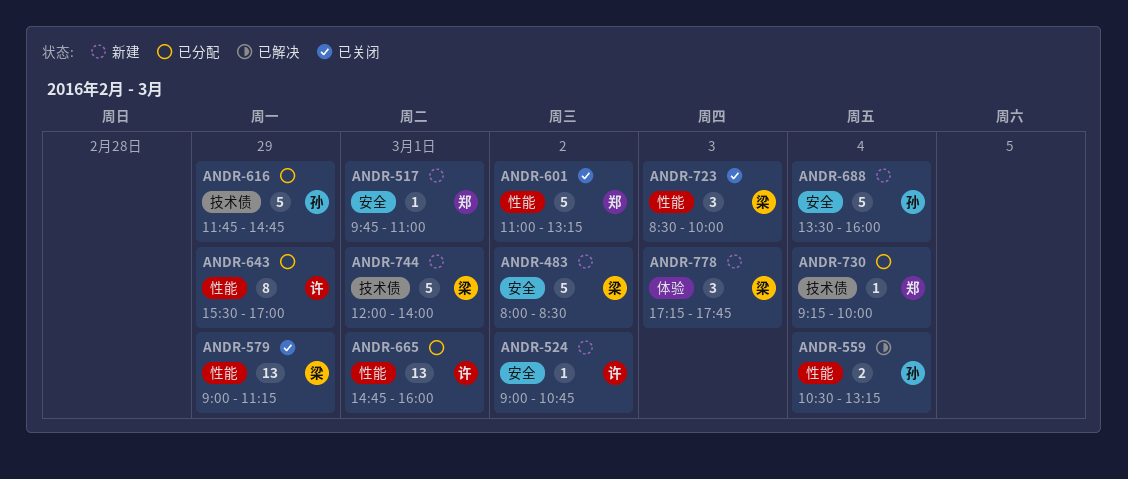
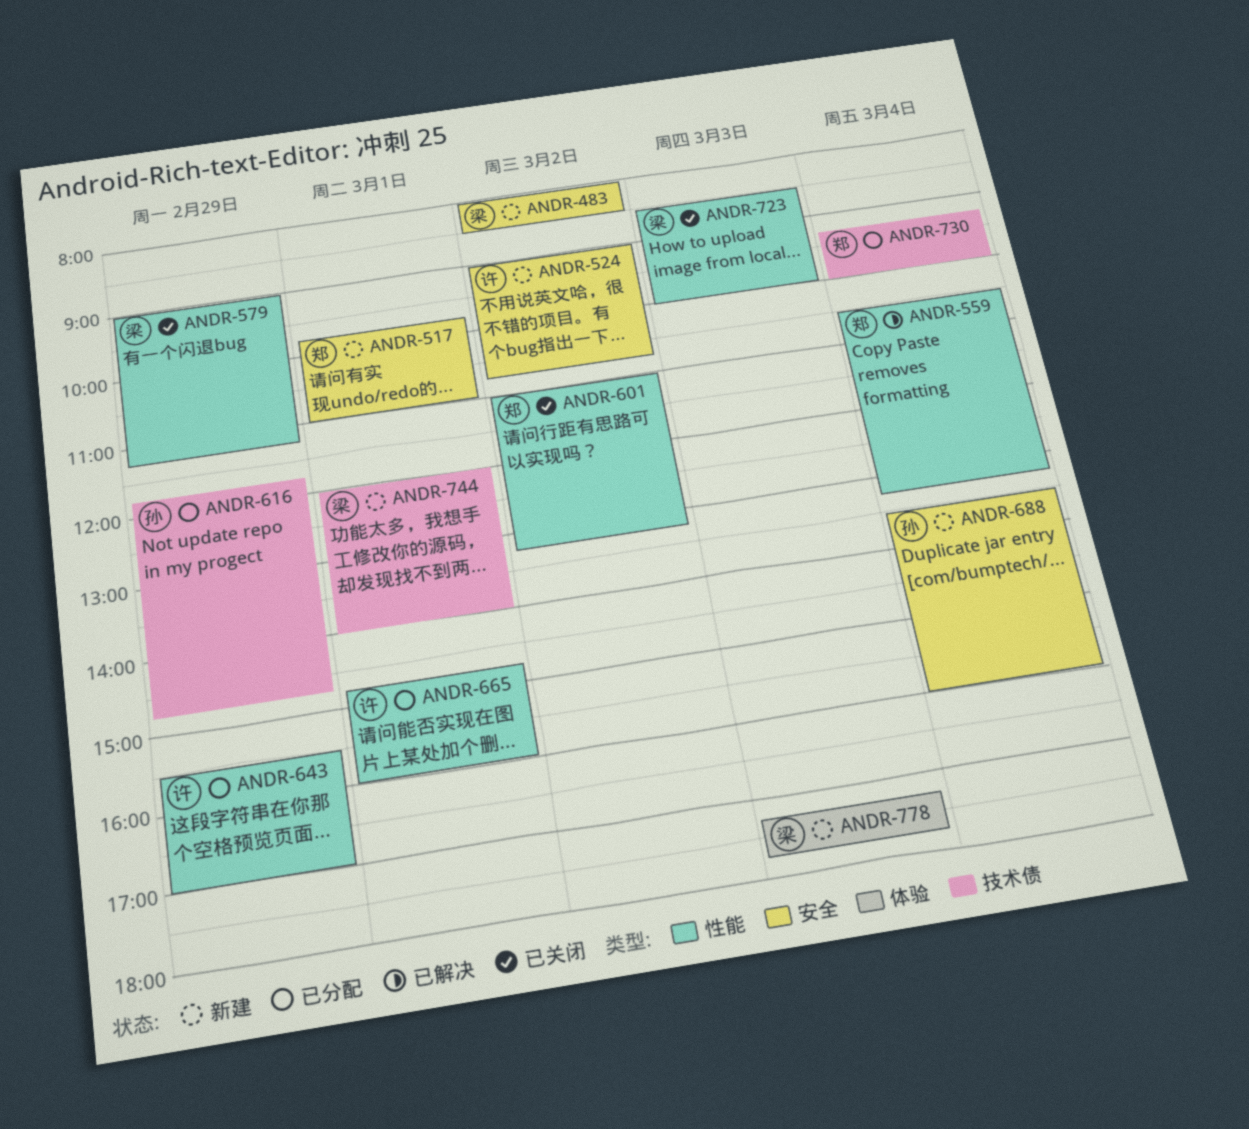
ANDR-559, owner: 孙 -> 郑

